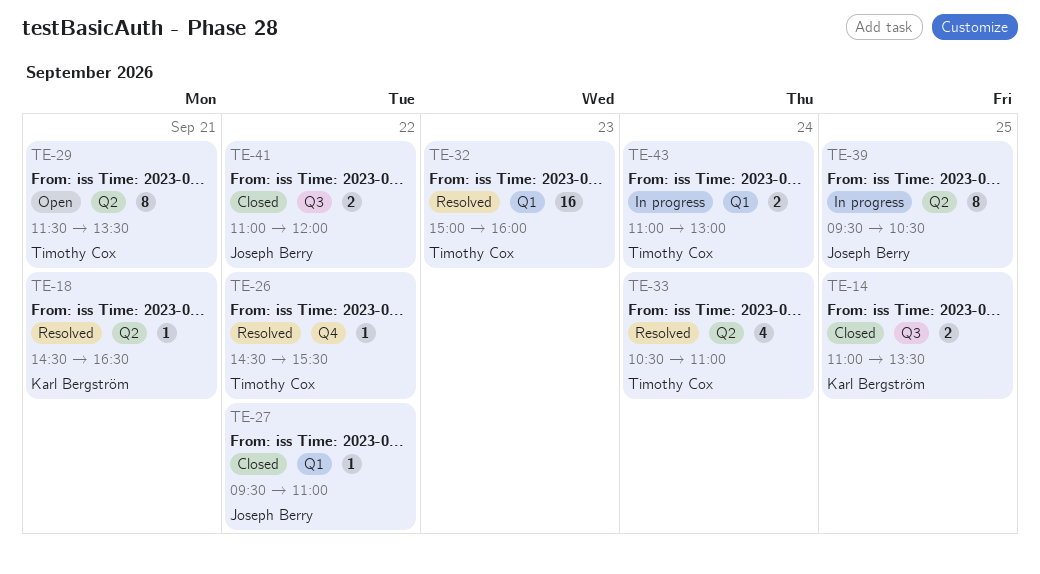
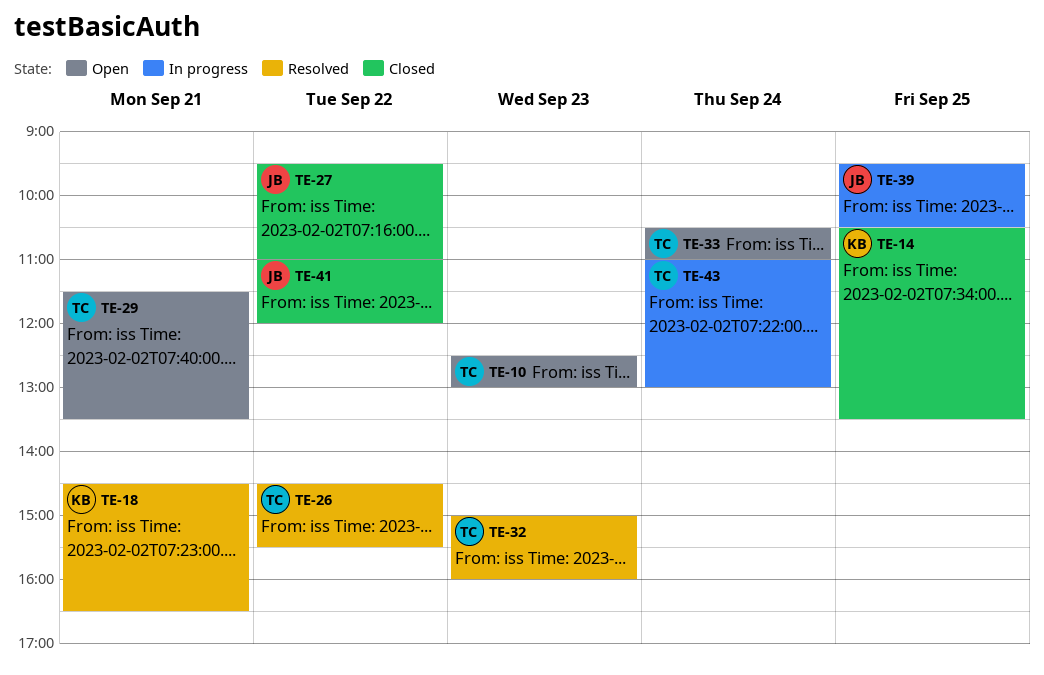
TE-10: none -> present
TE-14, begins: 11:00 -> 10:30
TE-33, status: Resolved -> Open

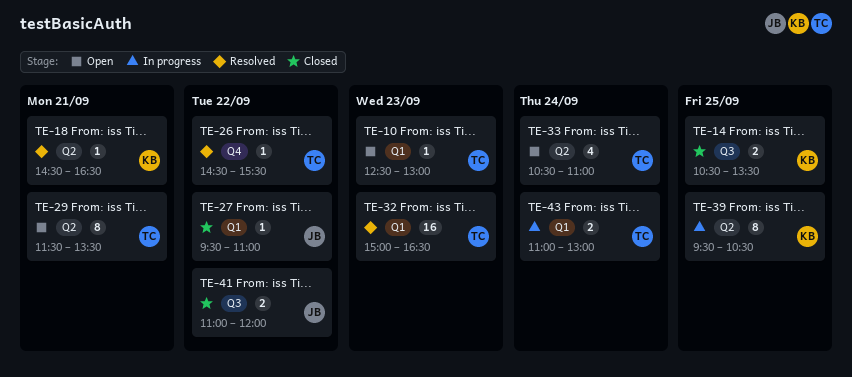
TE-32, ends: 16:00 -> 16:30
TE-39, owner: JB -> KB

